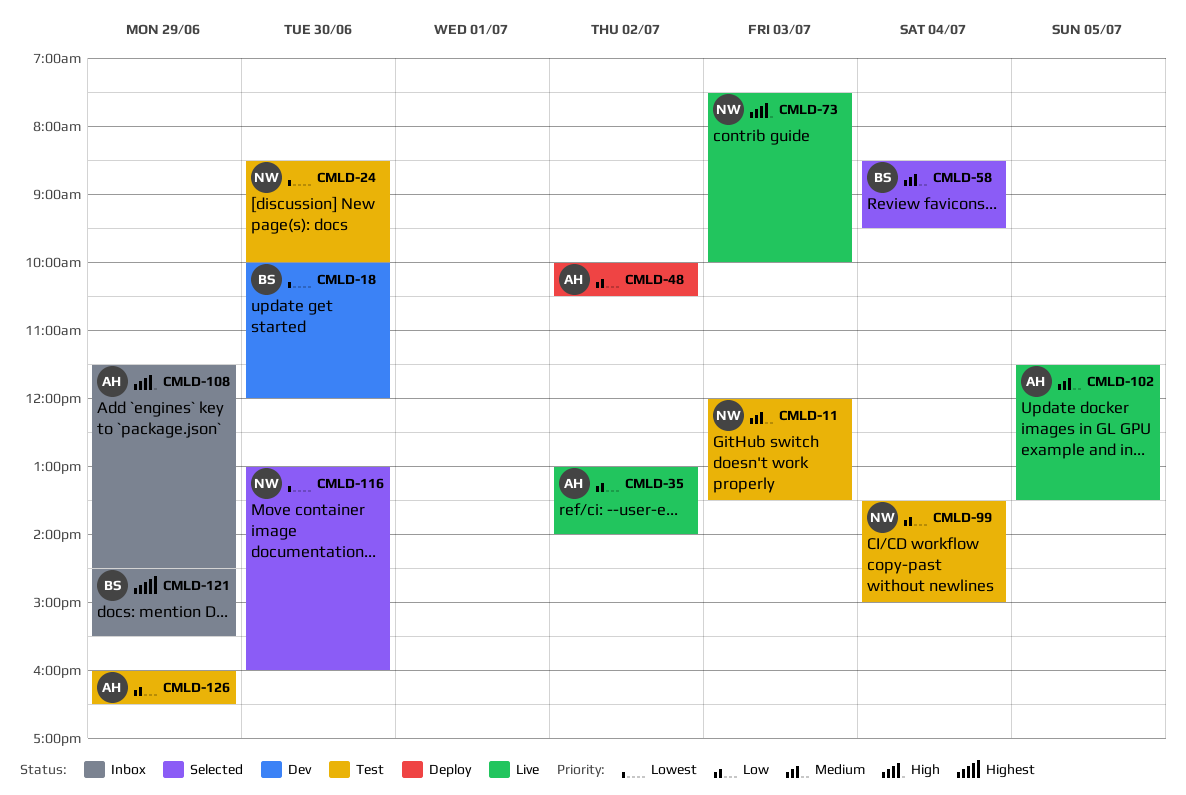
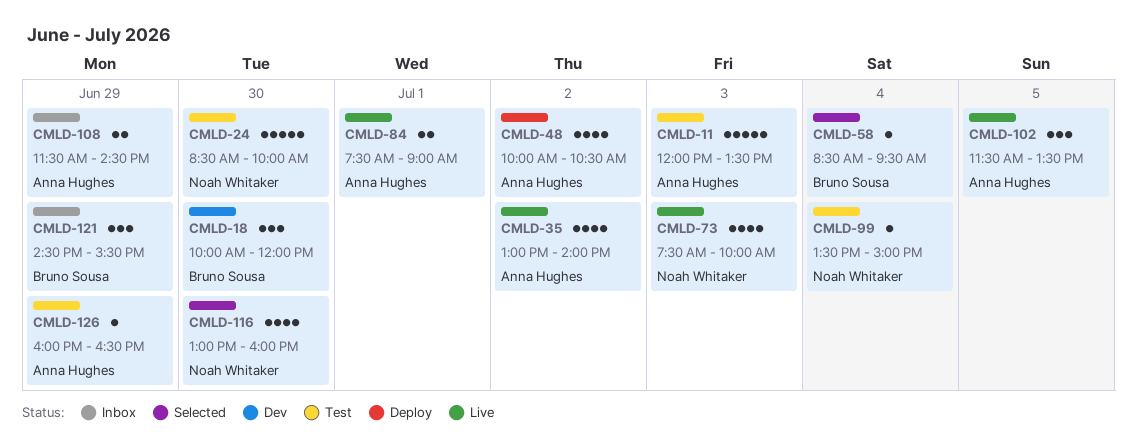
CMLD-11, owner: Noah Whitaker -> Anna Hughes
CMLD-84: none -> present

